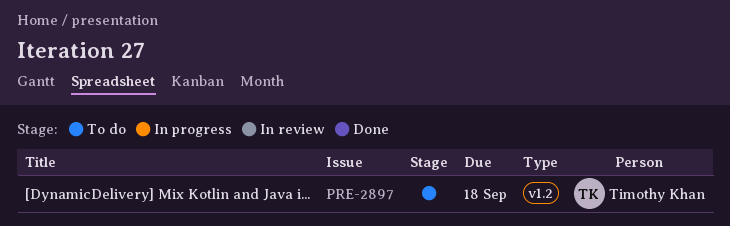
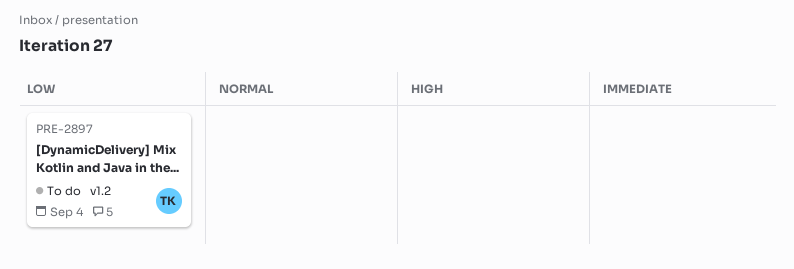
PRE-2897, due: Sep 18 -> Sep 4

